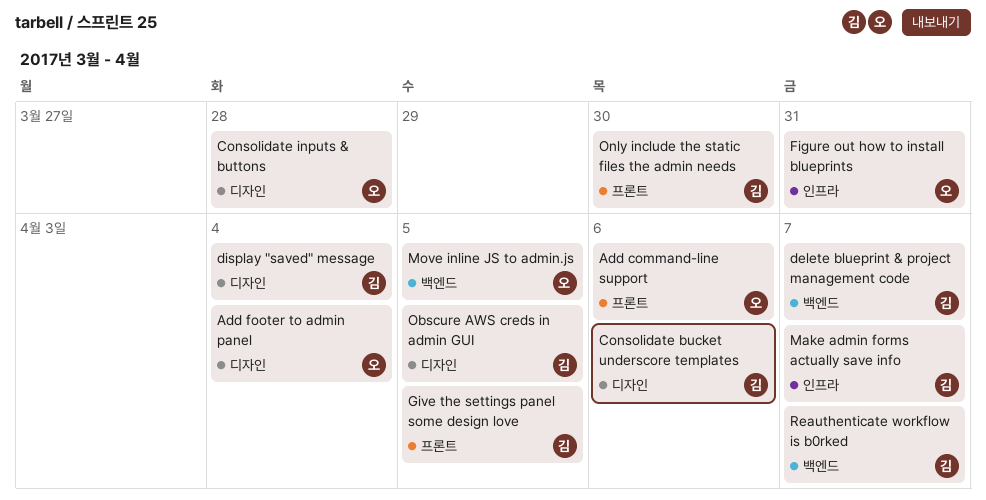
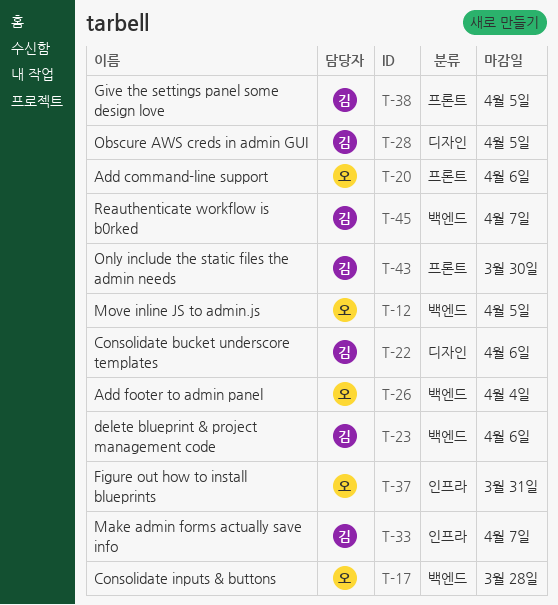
Add footer to admin panel, label: 디자인 -> 백엔드
Consolidate inputs & buttons, label: 디자인 -> 백엔드
delete blueprint & project management code, due: Apr 7 -> Apr 6
display "saved" message: present -> none

